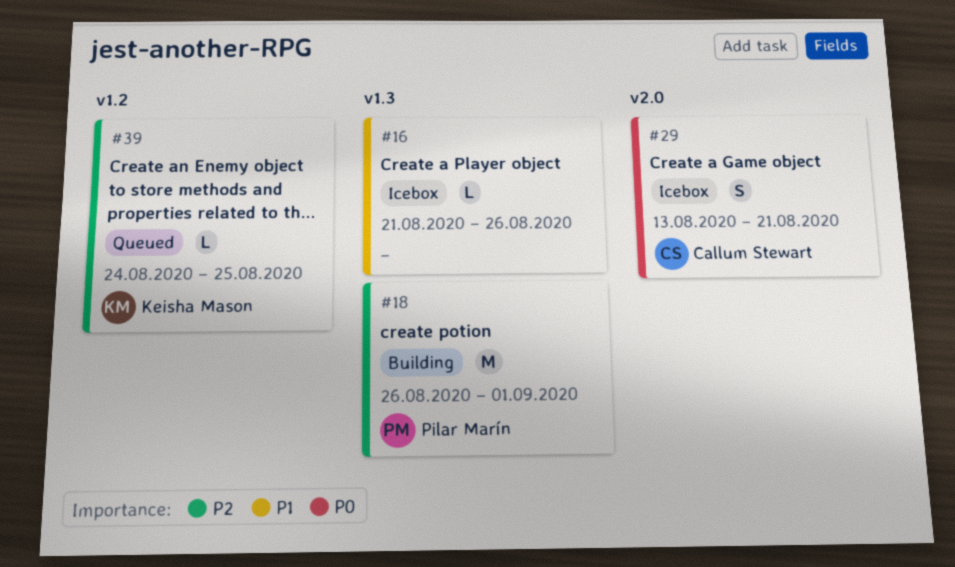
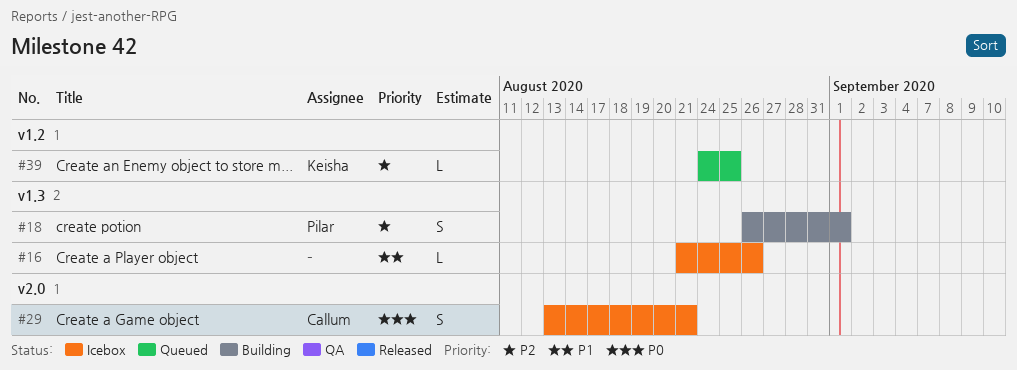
#18, estimate: M -> S

